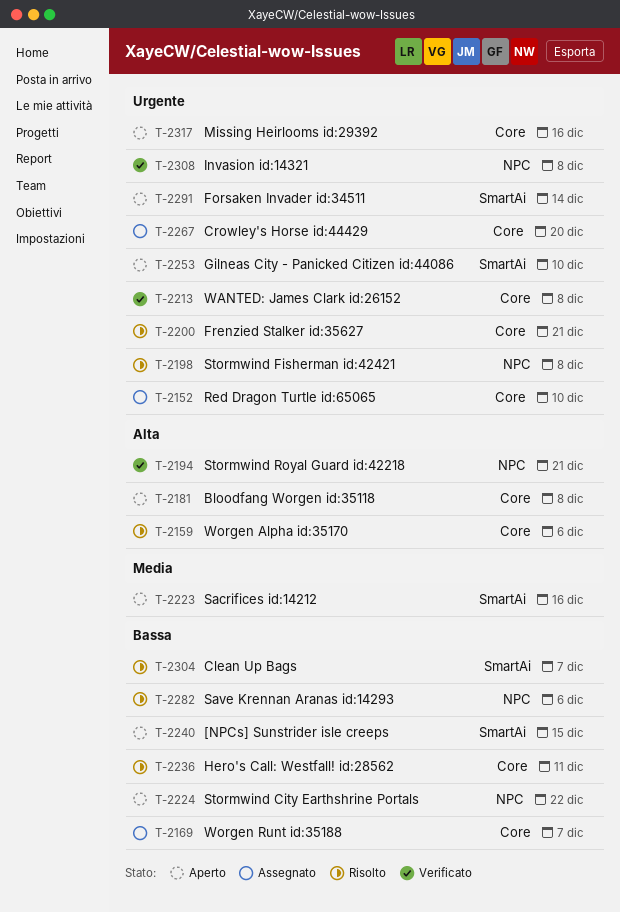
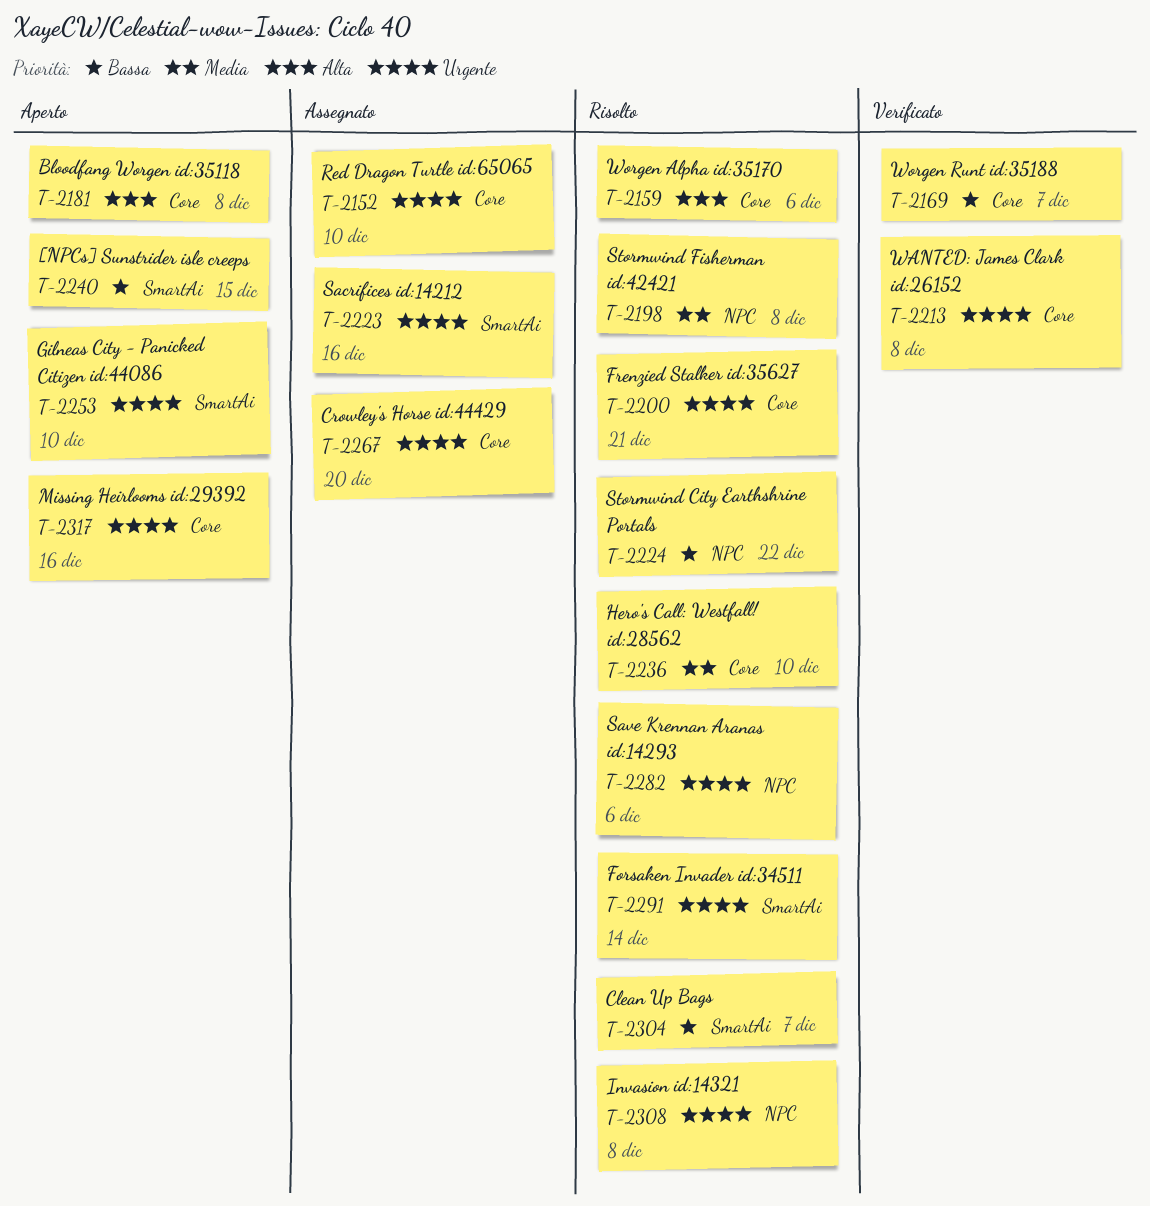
T-2169, status: Assegnato -> Verificato
T-2194: present -> none
T-2198, priority: Urgente -> Media
T-2223, status: Aperto -> Assegnato
T-2223, priority: Media -> Urgente
T-2224, status: Aperto -> Risolto
T-2236, priority: Bassa -> Media
T-2236, due: Dec 11 -> Dec 10
T-2282, priority: Bassa -> Urgente
T-2291, status: Aperto -> Risolto
T-2308, status: Verificato -> Risolto

